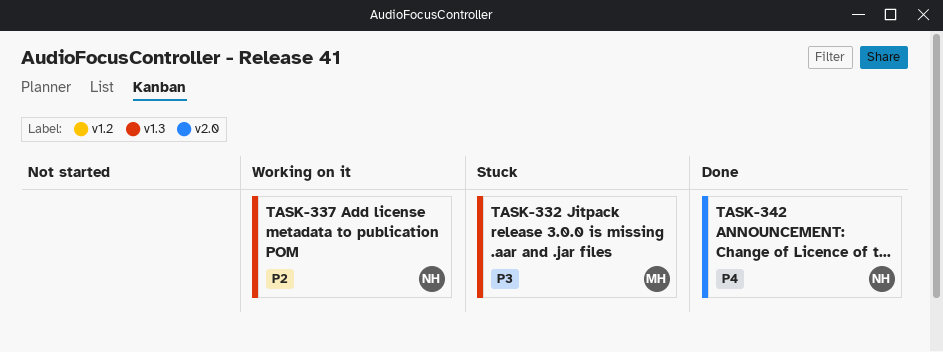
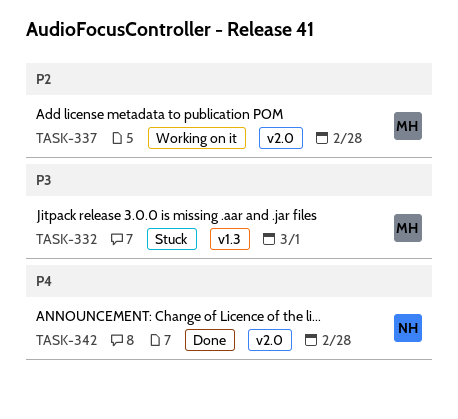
TASK-337, owner: NH -> MH
TASK-337, label: v1.3 -> v2.0

